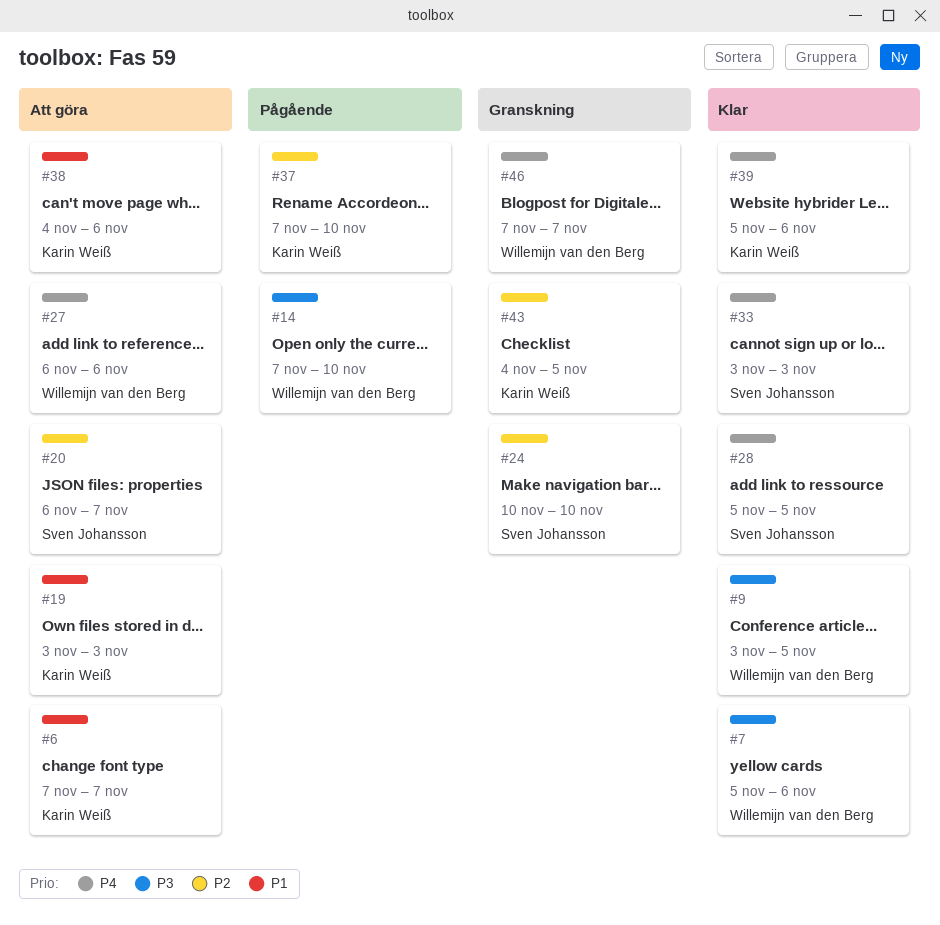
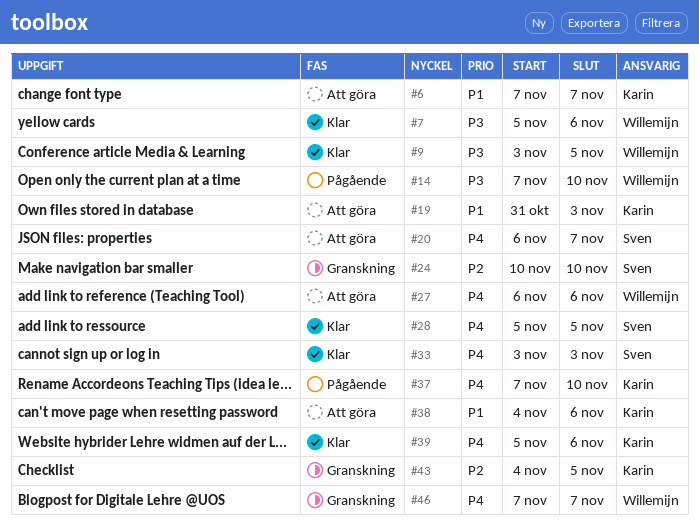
#19, start: Nov 3 -> Oct 31
#20, priority: P2 -> P4
#37, priority: P2 -> P4

